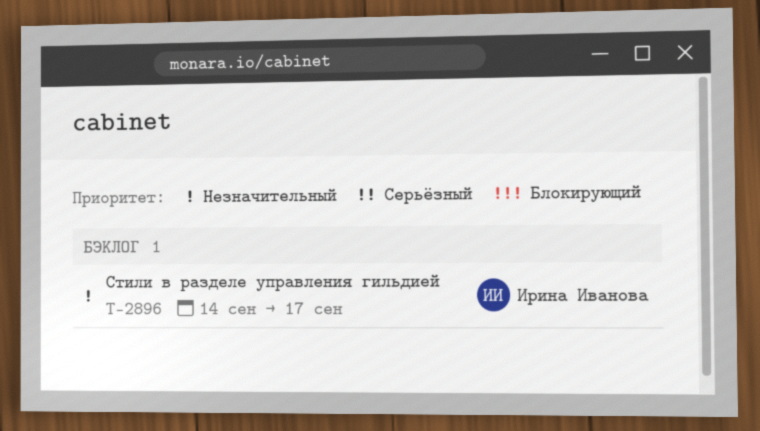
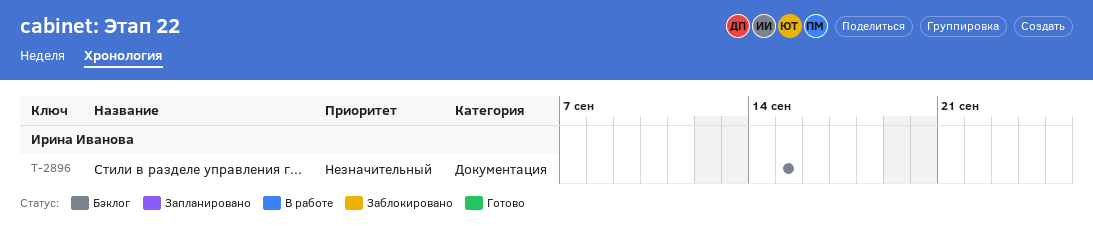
T-2896, start: Sep 14 -> Sep 15
T-2896, due: Sep 17 -> Sep 15

